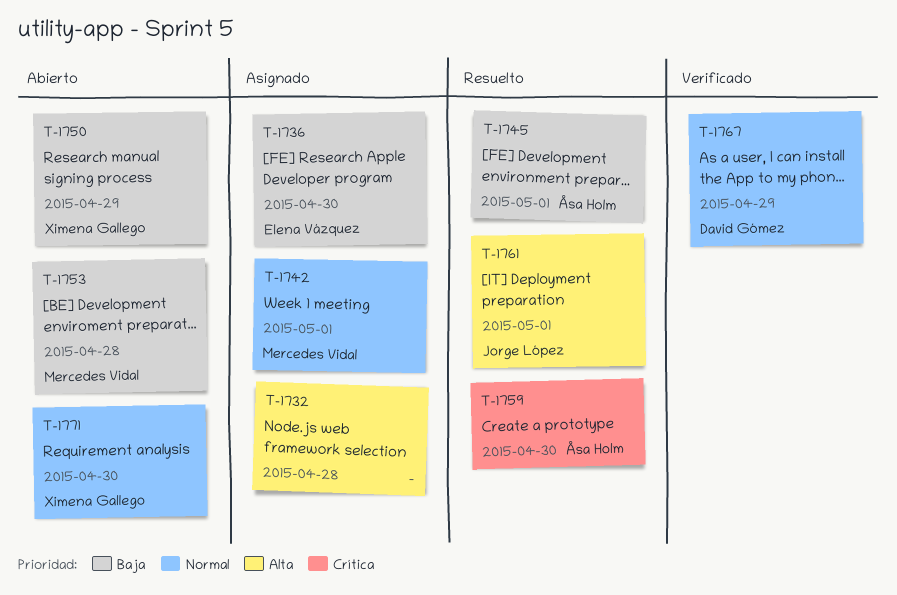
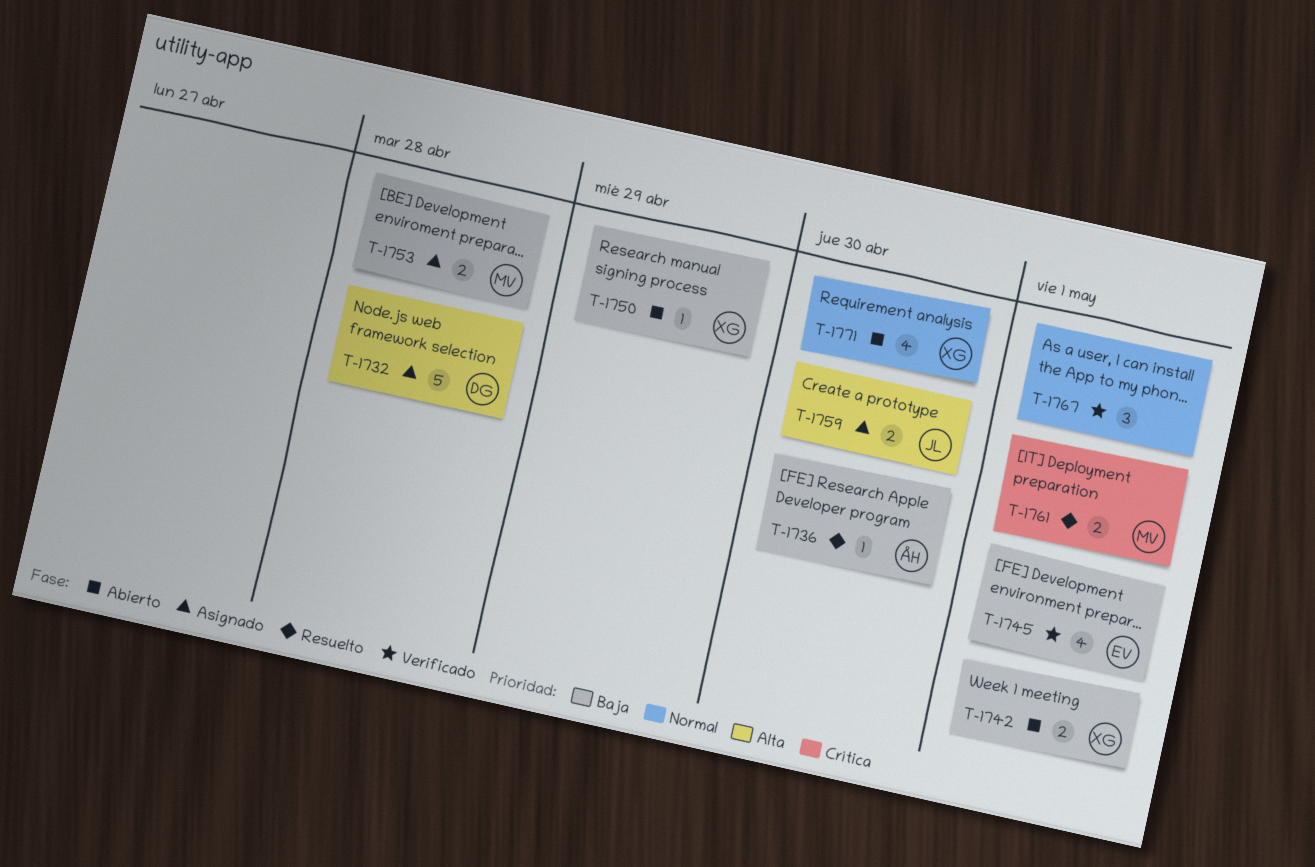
T-1732, owner: none -> David Gómez
T-1736, status: Asignado -> Resuelto
T-1736, owner: Elena Vázquez -> Åsa Holm
T-1742, status: Asignado -> Abierto
T-1742, owner: Mercedes Vidal -> Ximena Gallego
T-1742, priority: Normal -> Baja
T-1745, status: Resuelto -> Verificado
T-1745, owner: Åsa Holm -> Elena Vázquez
T-1753, status: Abierto -> Asignado
T-1759, status: Resuelto -> Asignado
T-1759, owner: Åsa Holm -> Jorge López
T-1759, priority: Crítica -> Alta
T-1761, owner: Jorge López -> Mercedes Vidal
T-1761, priority: Alta -> Crítica
T-1767, owner: David Gómez -> none
T-1767, due: Apr 29 -> May 1

